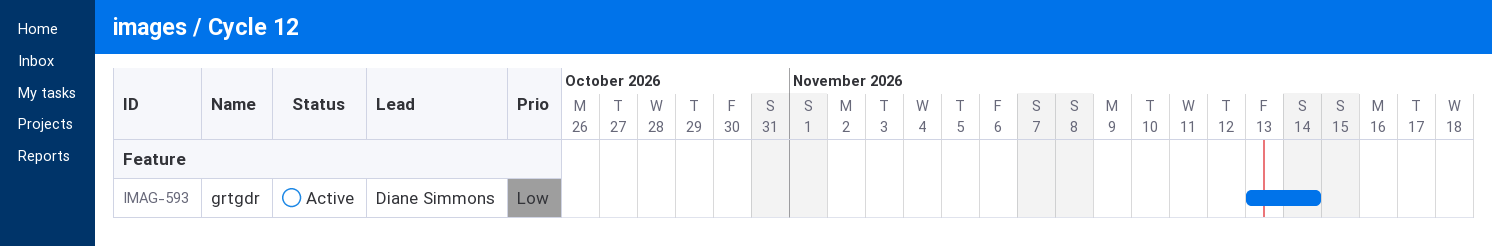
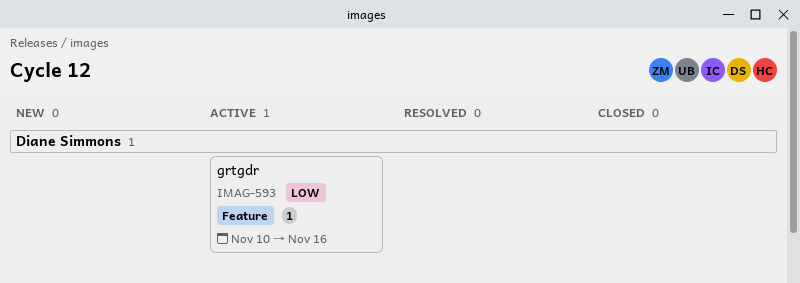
IMAG-593, start: Nov 13 -> Nov 10
IMAG-593, due: Nov 14 -> Nov 16

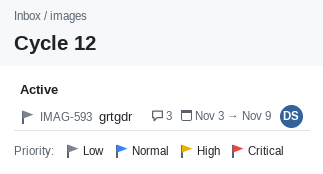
IMAG-593, start: Nov 10 -> Nov 3
IMAG-593, due: Nov 16 -> Nov 9

